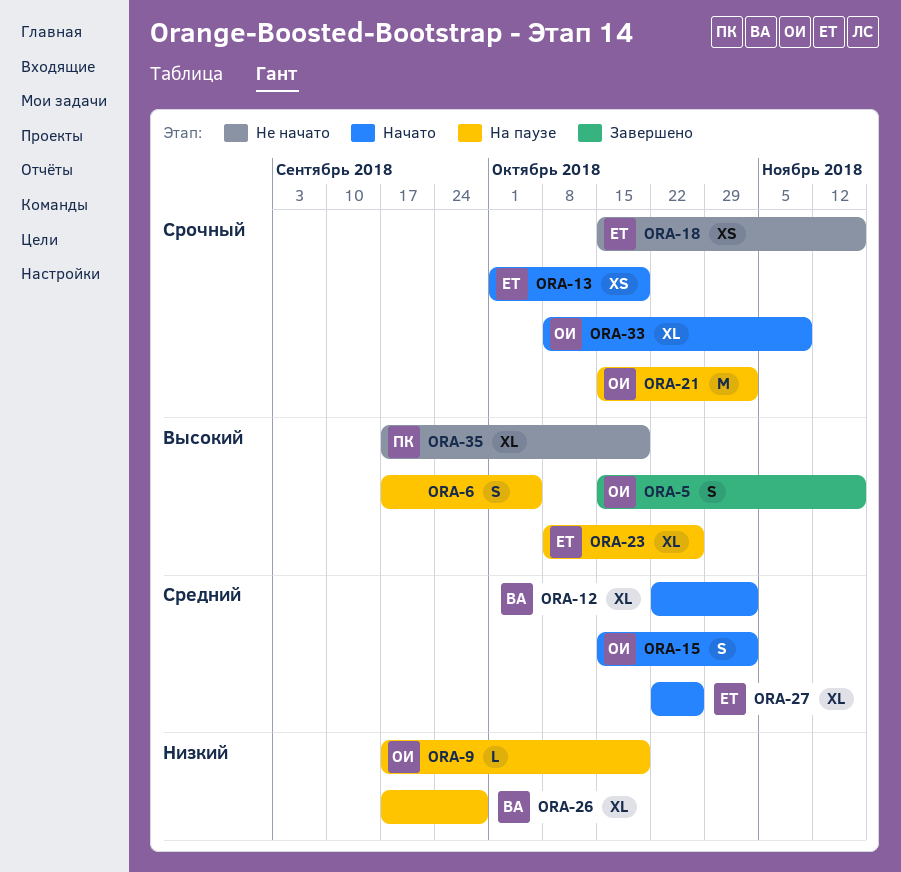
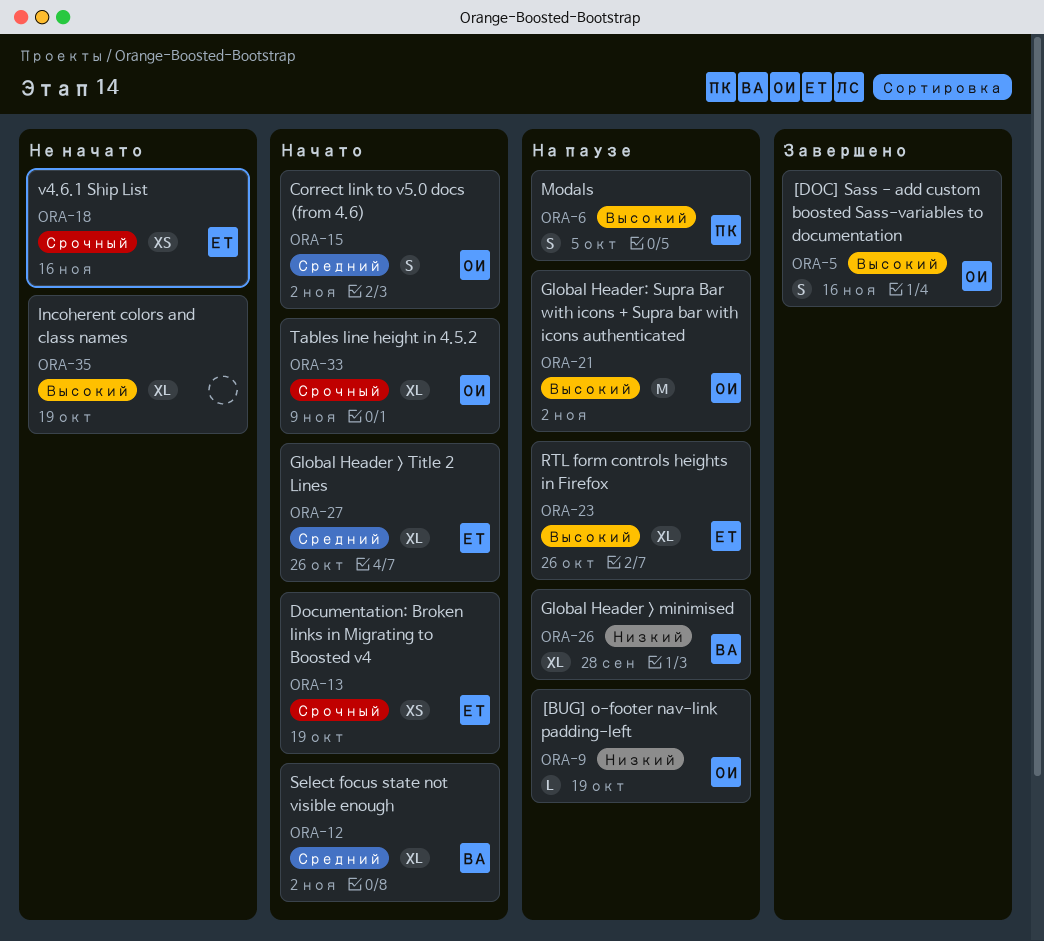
ORA-6, owner: none -> ПК
ORA-21, priority: Срочный -> Высокий
ORA-35, owner: ПК -> none

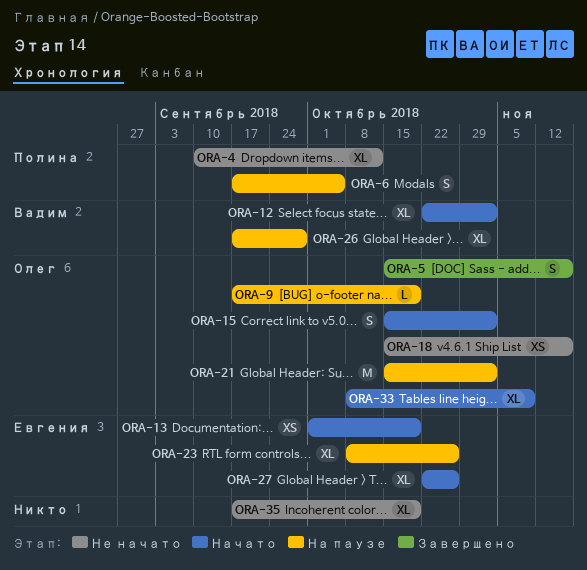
ORA-4: none -> present
ORA-18, owner: Евгения -> Олег

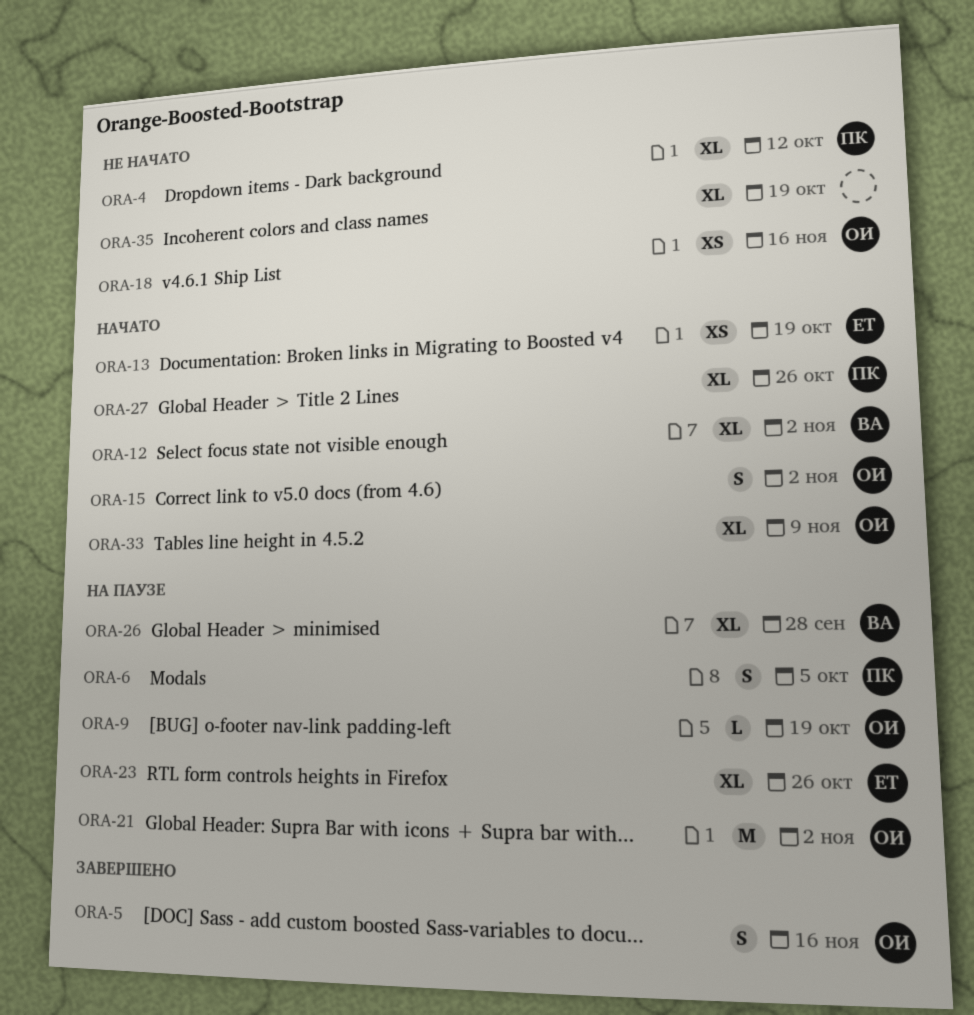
ORA-27, owner: Евгения -> Полина

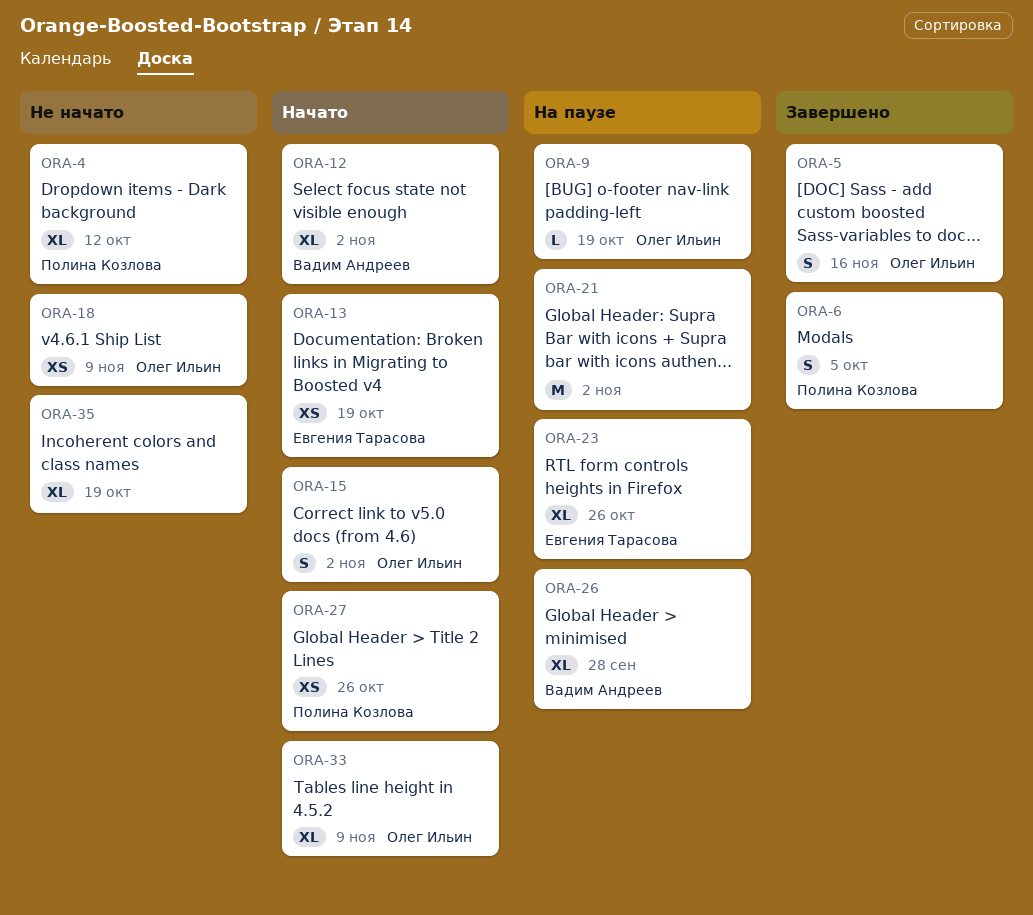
ORA-6, status: На паузе -> Завершено
ORA-18, due: Nov 16 -> Nov 9
ORA-21, owner: Олег Ильин -> none
ORA-27, estimate: XL -> XS

